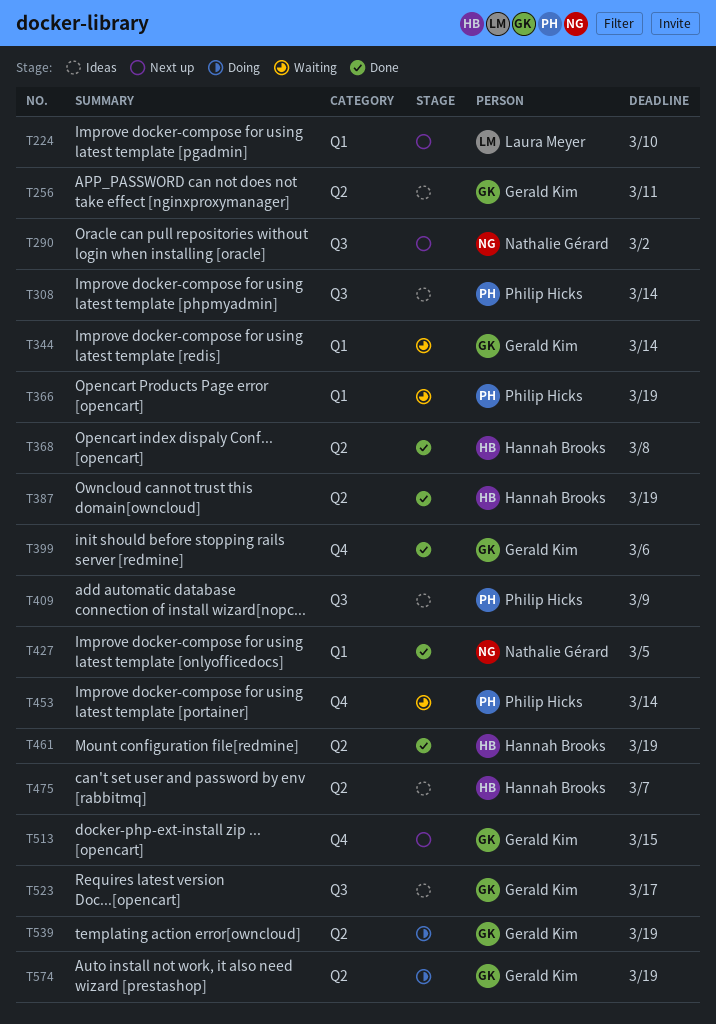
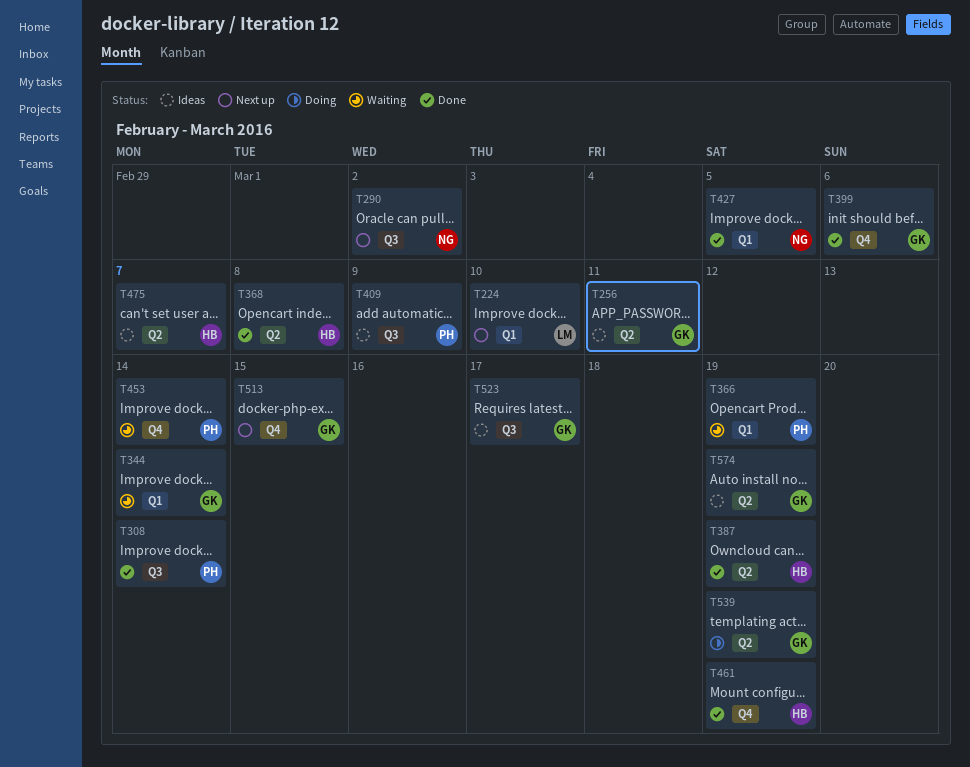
T308, status: Ideas -> Done
T461, label: Q2 -> Q4
T574, status: Doing -> Ideas

